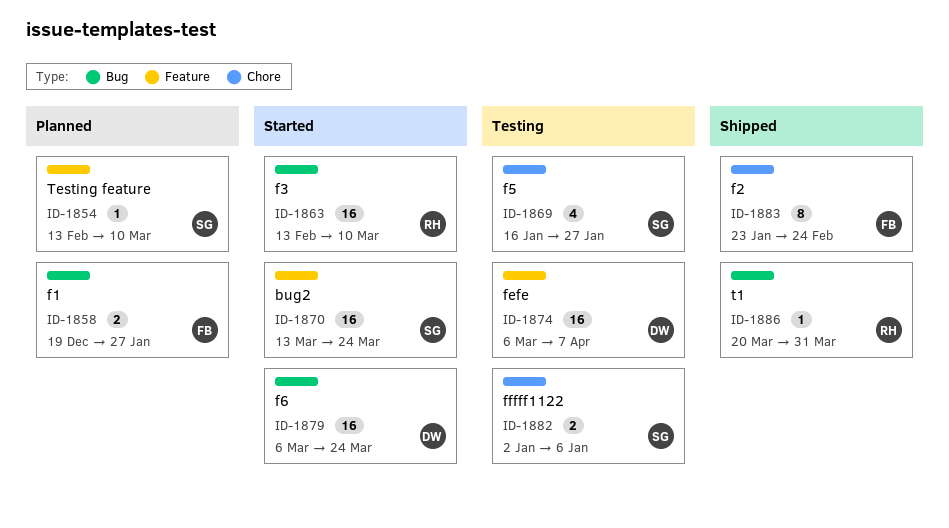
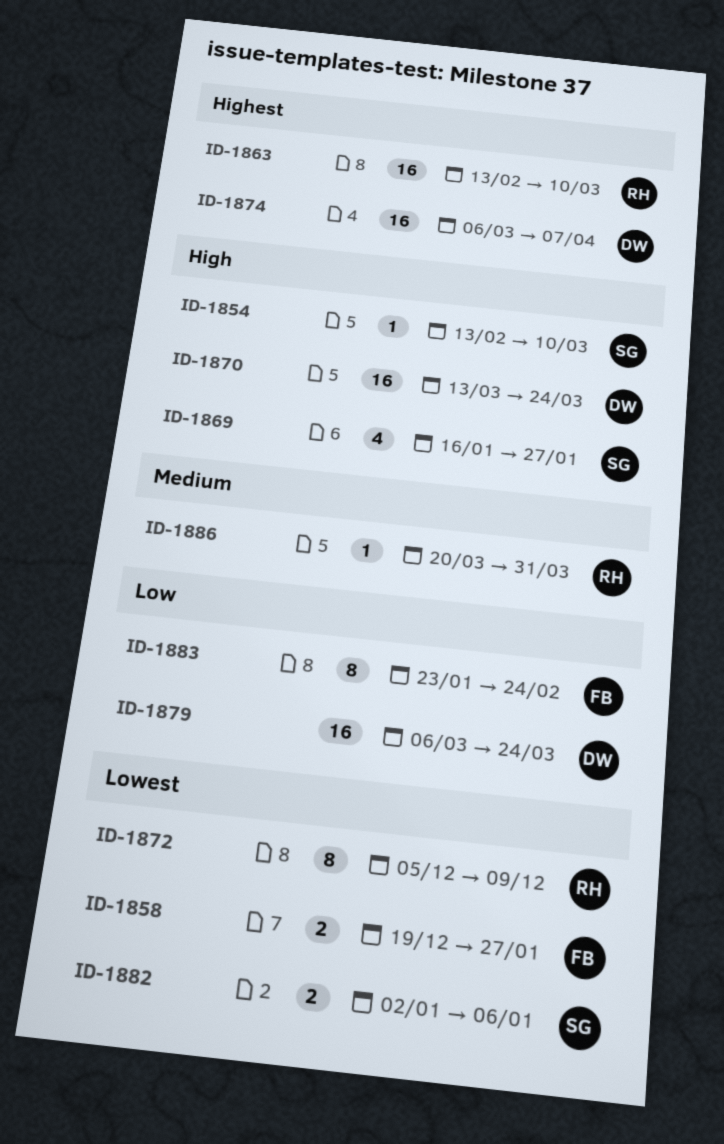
ID-1870, owner: SG -> DW
ID-1872: none -> present

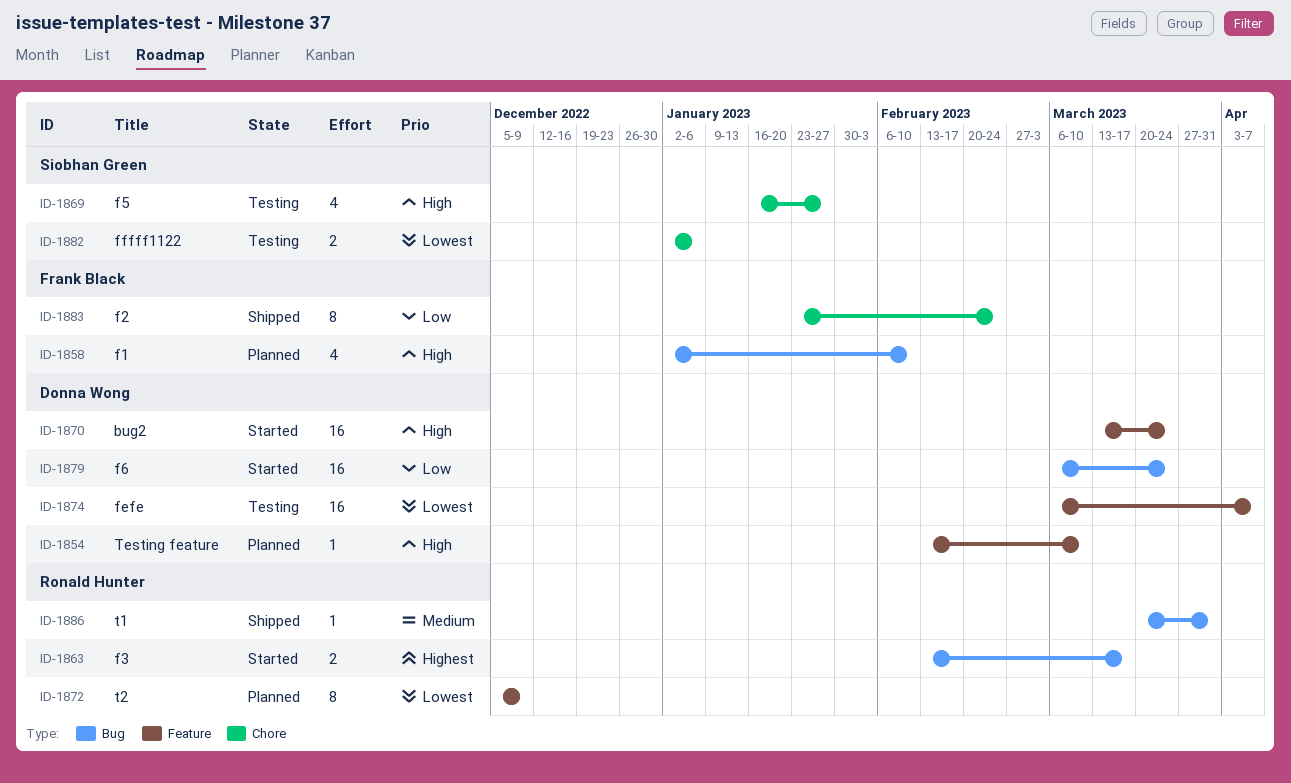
ID-1854, owner: Siobhan Green -> Donna Wong
ID-1858, priority: Lowest -> High
ID-1858, estimate: 2 -> 4
ID-1858, start: Dec 19 -> Jan 2
ID-1858, due: Jan 27 -> Feb 10
ID-1863, estimate: 16 -> 2
ID-1863, due: Mar 10 -> Mar 17
ID-1874, priority: Highest -> Lowest

